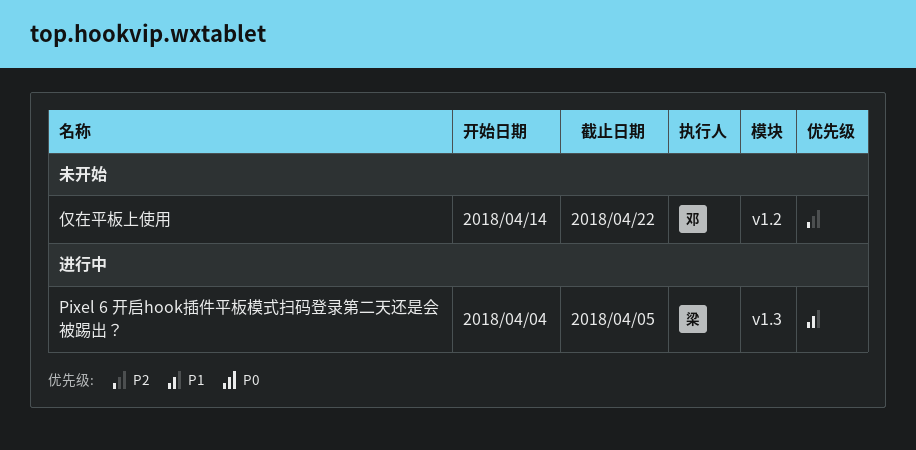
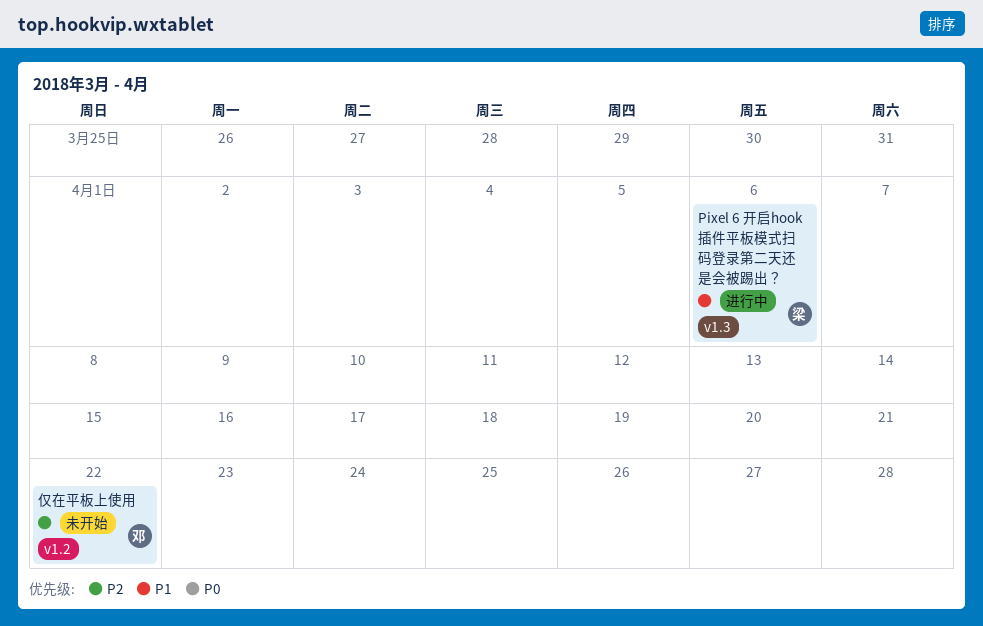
Pixel 6 开启hook插件平板模式扫码登录第二天还是会被踢出？, due: Apr 5 -> Apr 6

